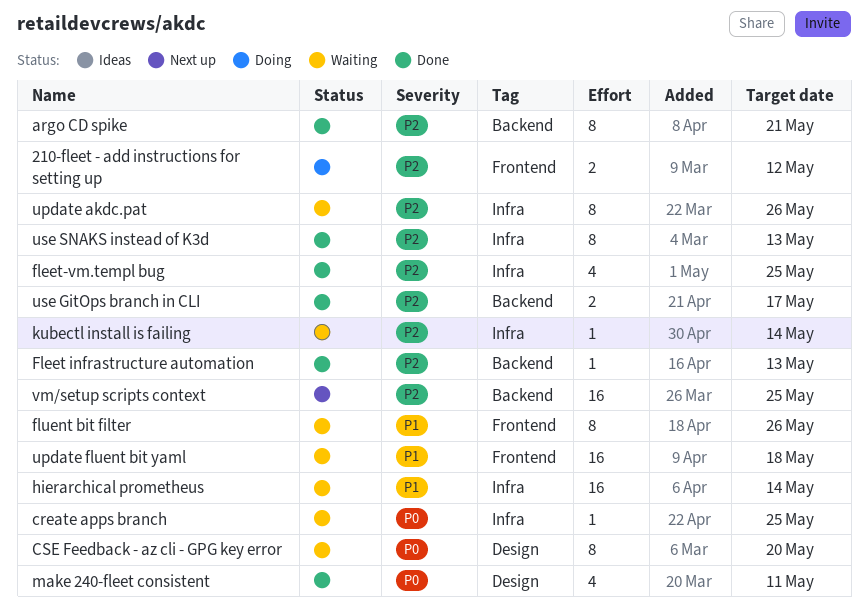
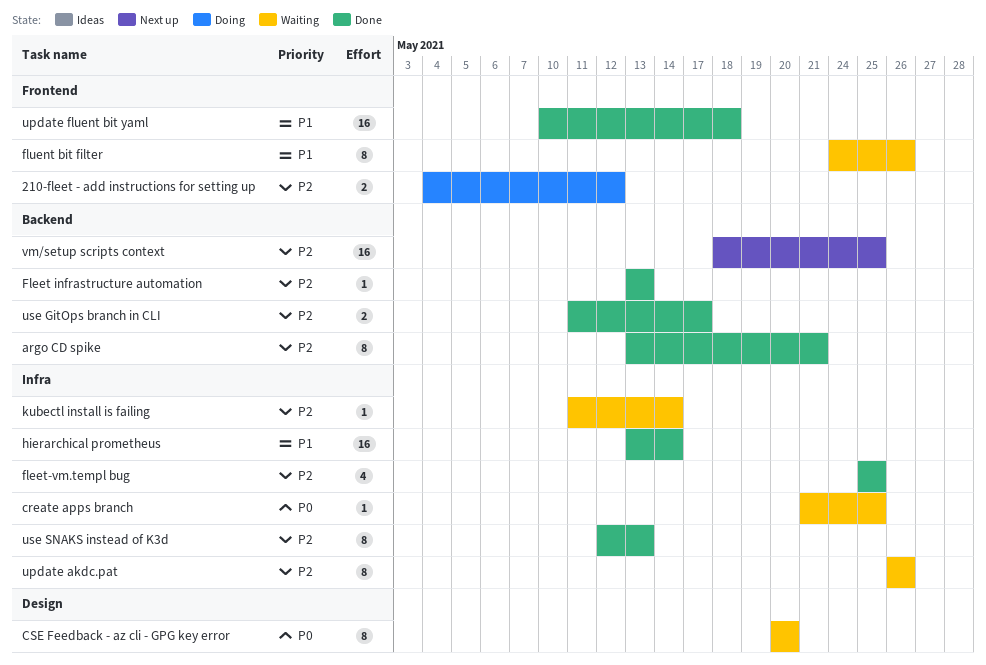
hierarchical prometheus, status: Waiting -> Done
make 240-fleet consistent: present -> none
update fluent bit yaml, status: Waiting -> Done

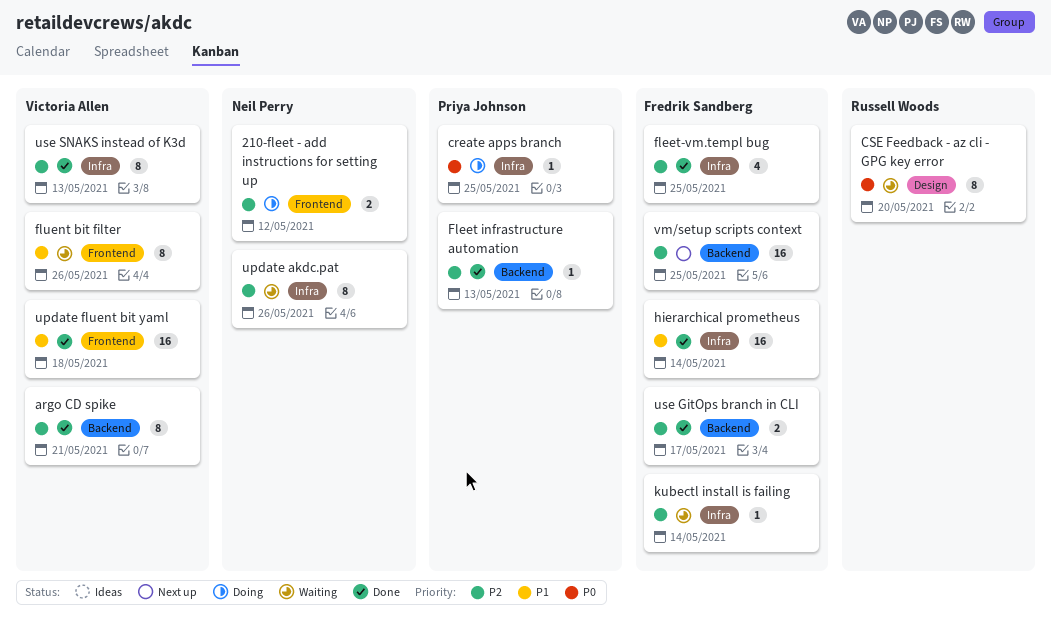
create apps branch, status: Waiting -> Doing

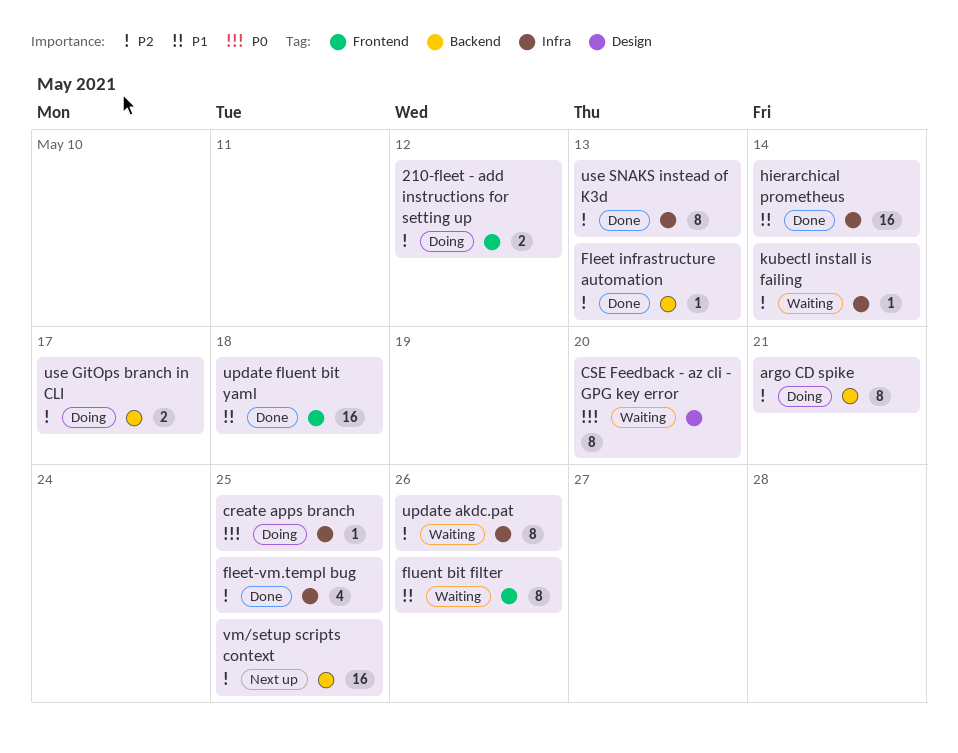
argo CD spike, status: Done -> Doing
use GitOps branch in CLI, status: Done -> Doing

